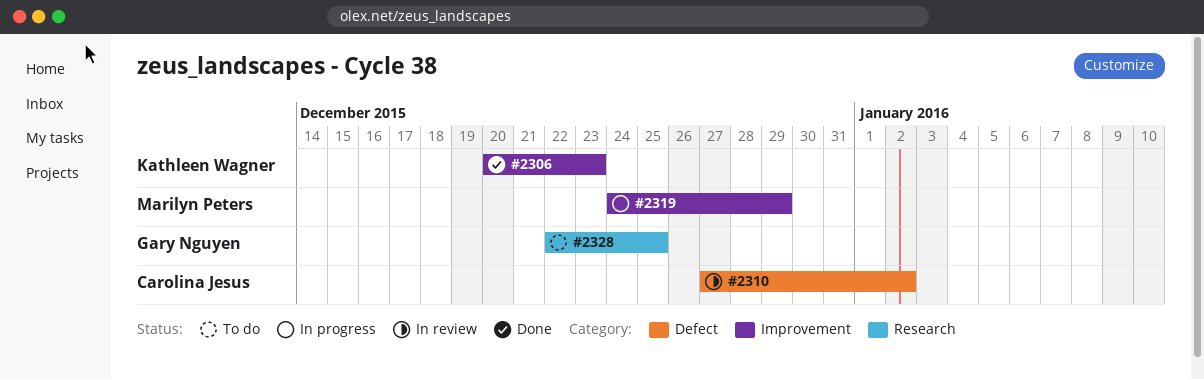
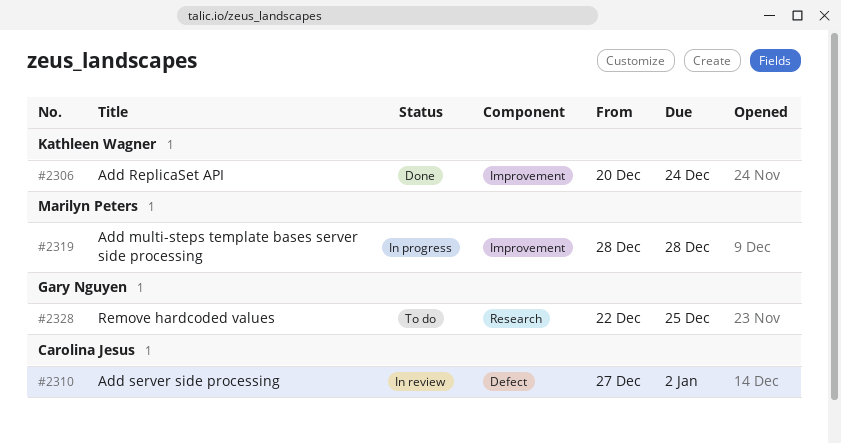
#2306, due: Dec 23 -> Dec 24
#2319, start: Dec 24 -> Dec 28
#2319, due: Dec 29 -> Dec 28

